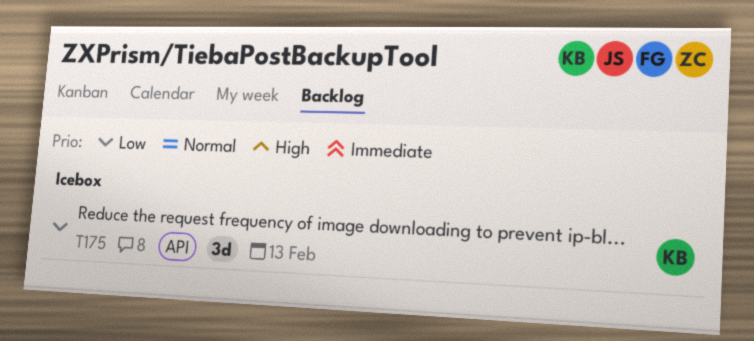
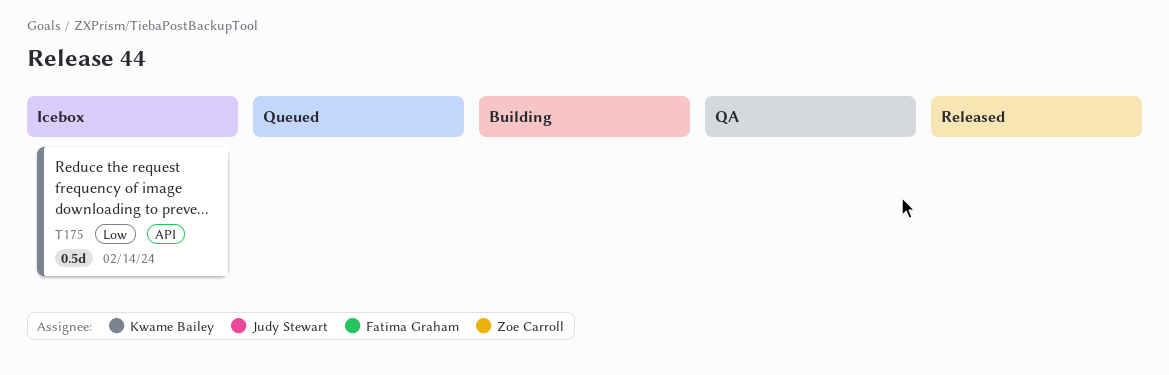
T175, estimate: 3d -> 0.5d
T175, due: Feb 13 -> Feb 14

